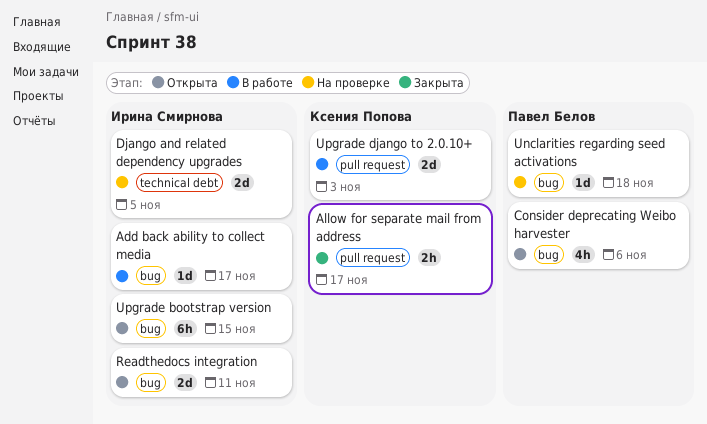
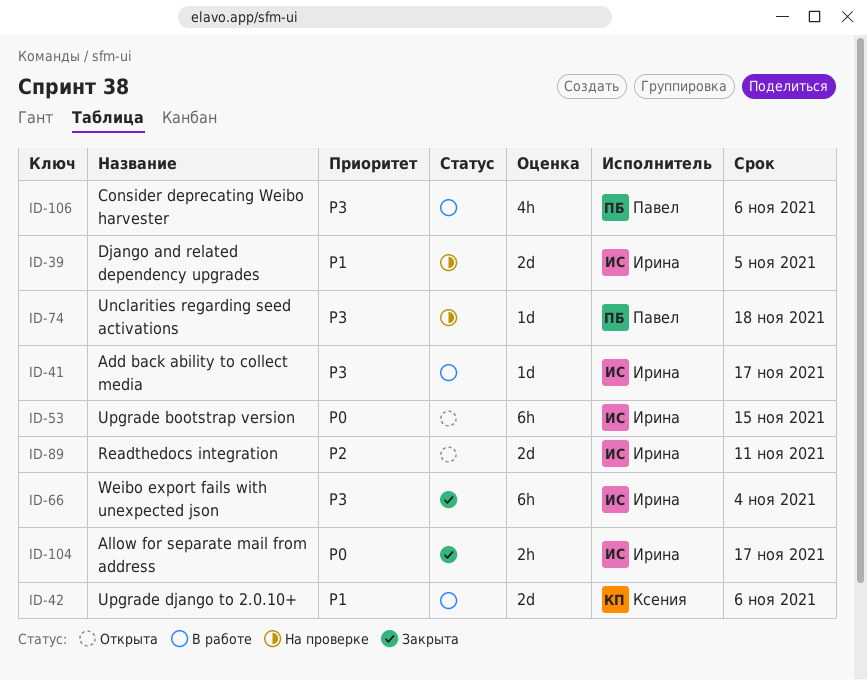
Allow for separate mail from address, owner: Ксения Попова -> Ирина Смирнова
Consider deprecating Weibo harvester, status: Открыта -> В работе
Upgrade django to 2.0.10+, due: Nov 3 -> Nov 6
Weibo export fails with unexpected json: none -> present

